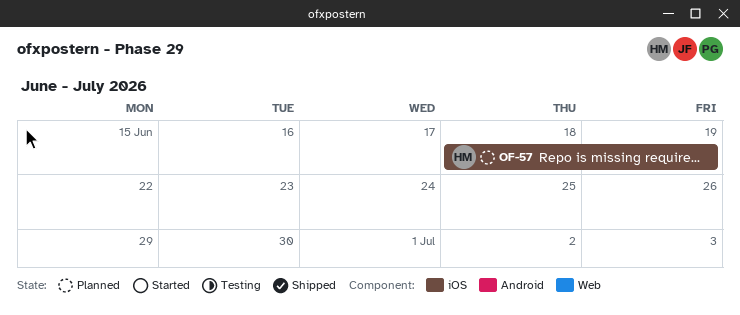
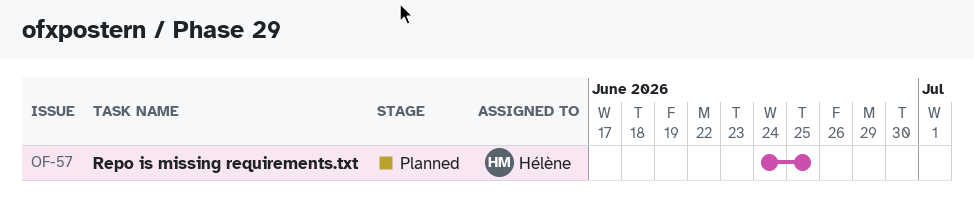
OF-57, start: Jun 18 -> Jun 24
OF-57, due: Jun 19 -> Jun 25

